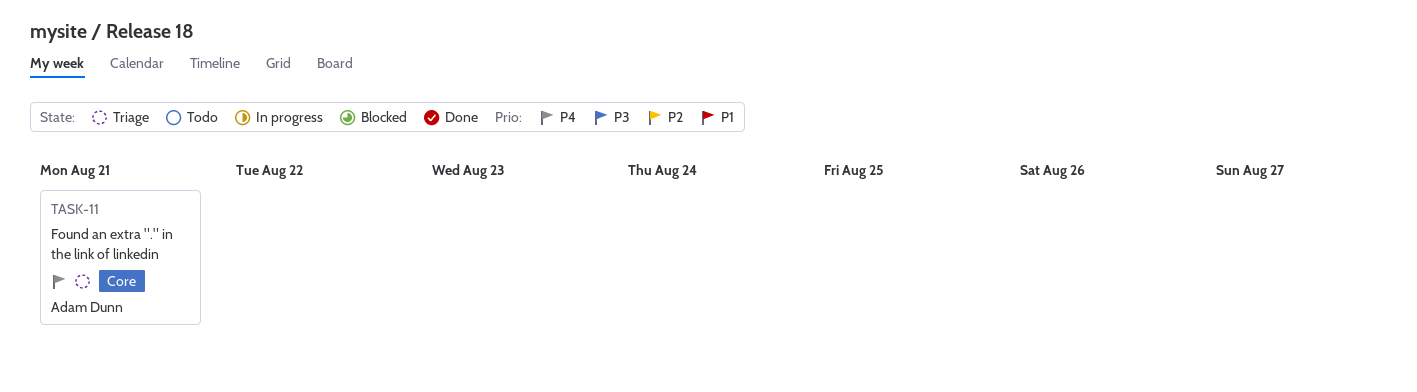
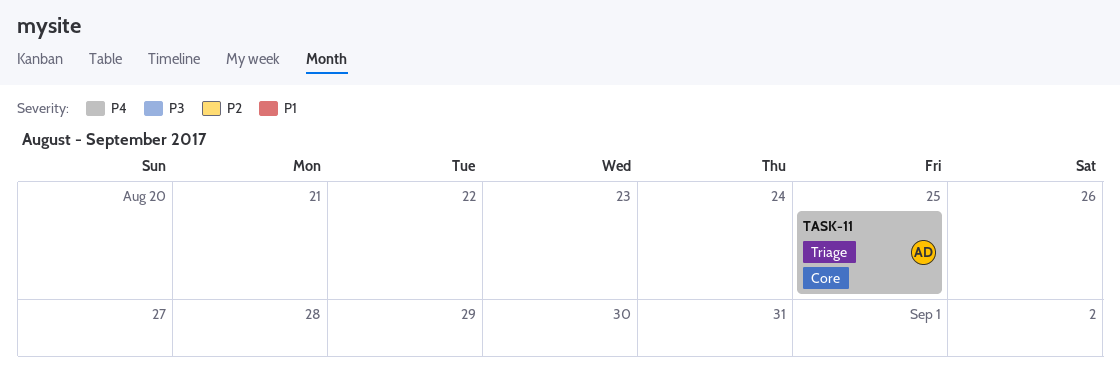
TASK-11, due: Aug 21 -> Aug 25

